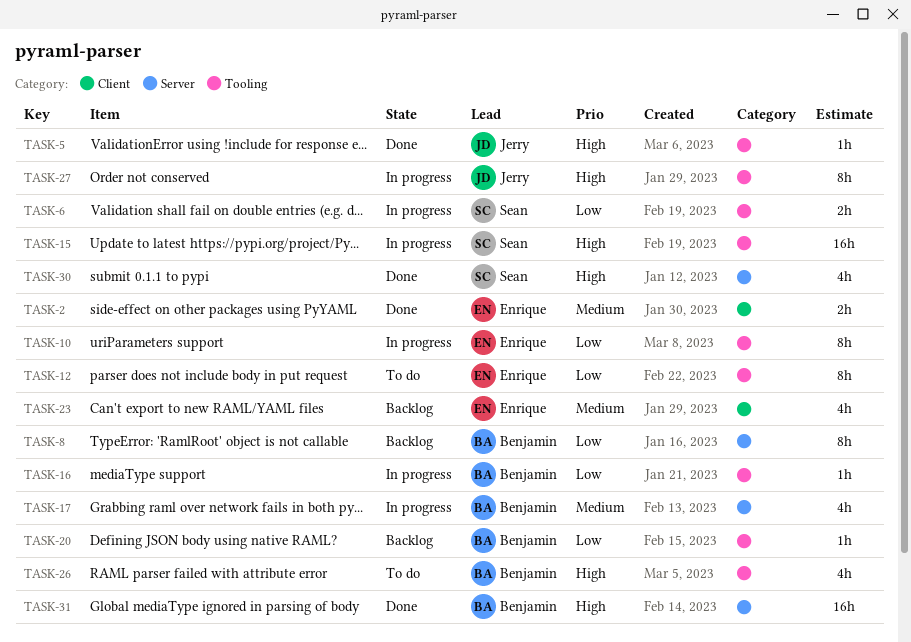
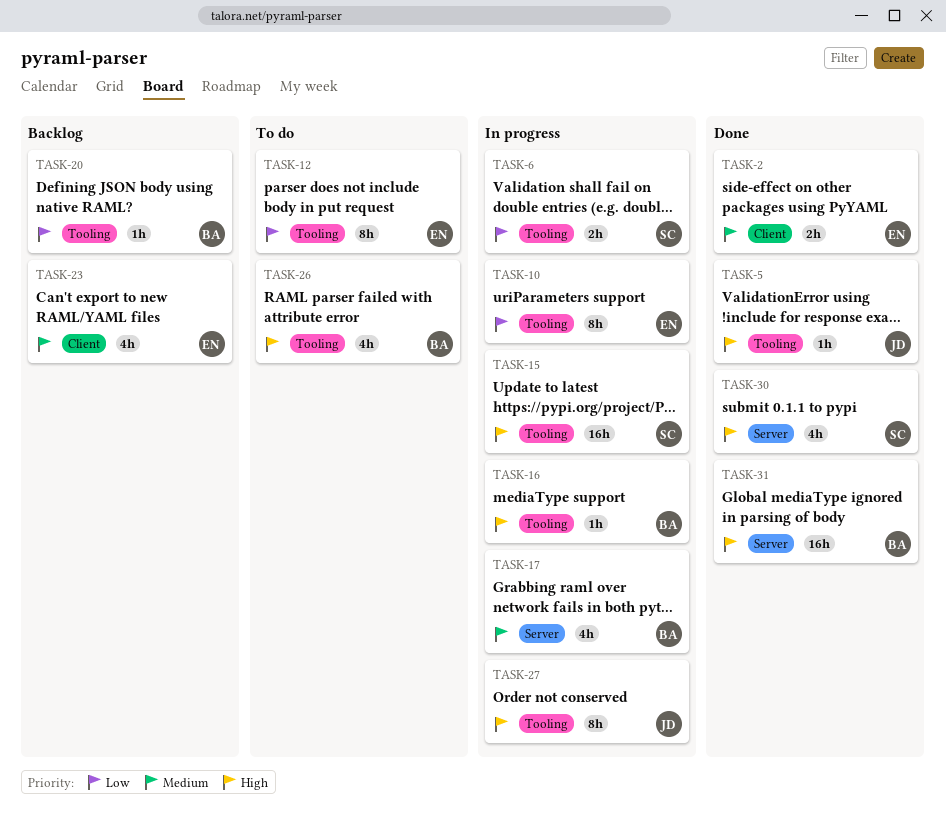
TASK-8: present -> none
TASK-16, priority: Low -> High

